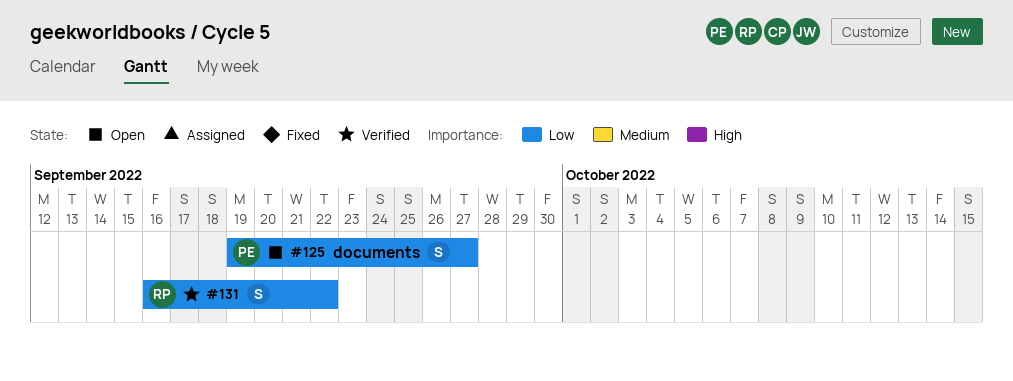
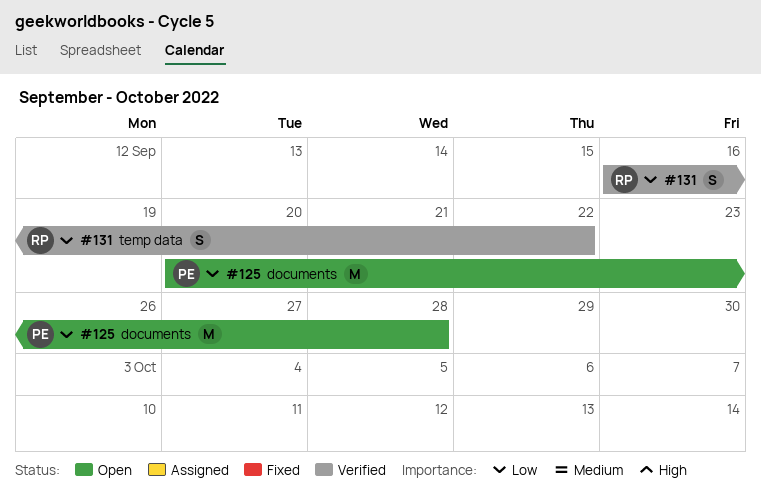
#125, estimate: S -> M
#125, start: Sep 19 -> Sep 20
#125, due: Sep 27 -> Sep 28

